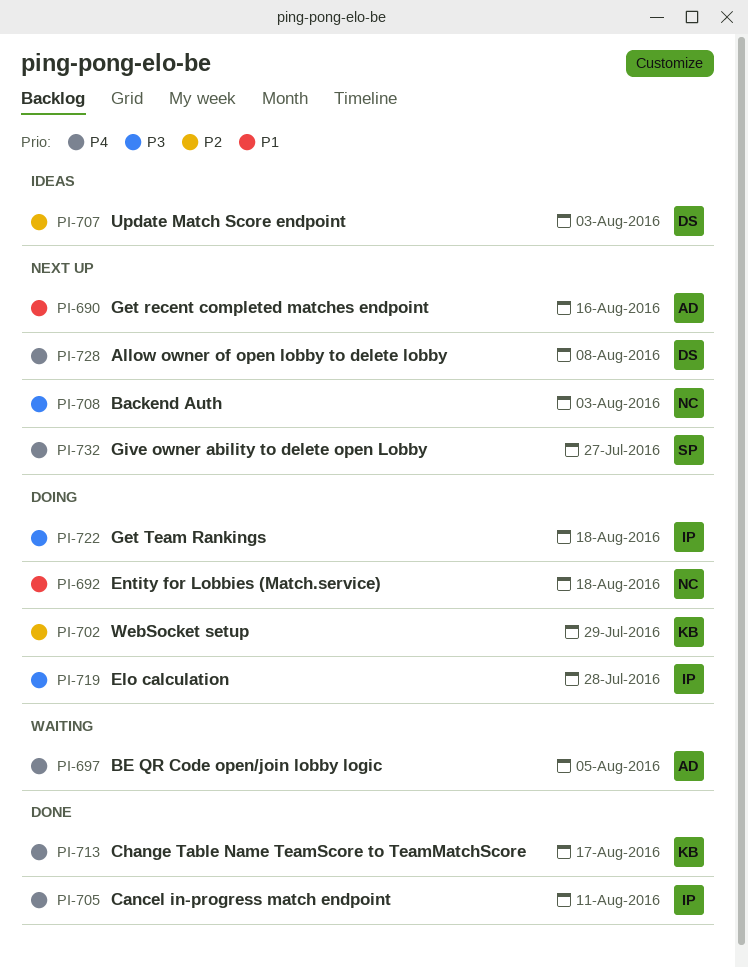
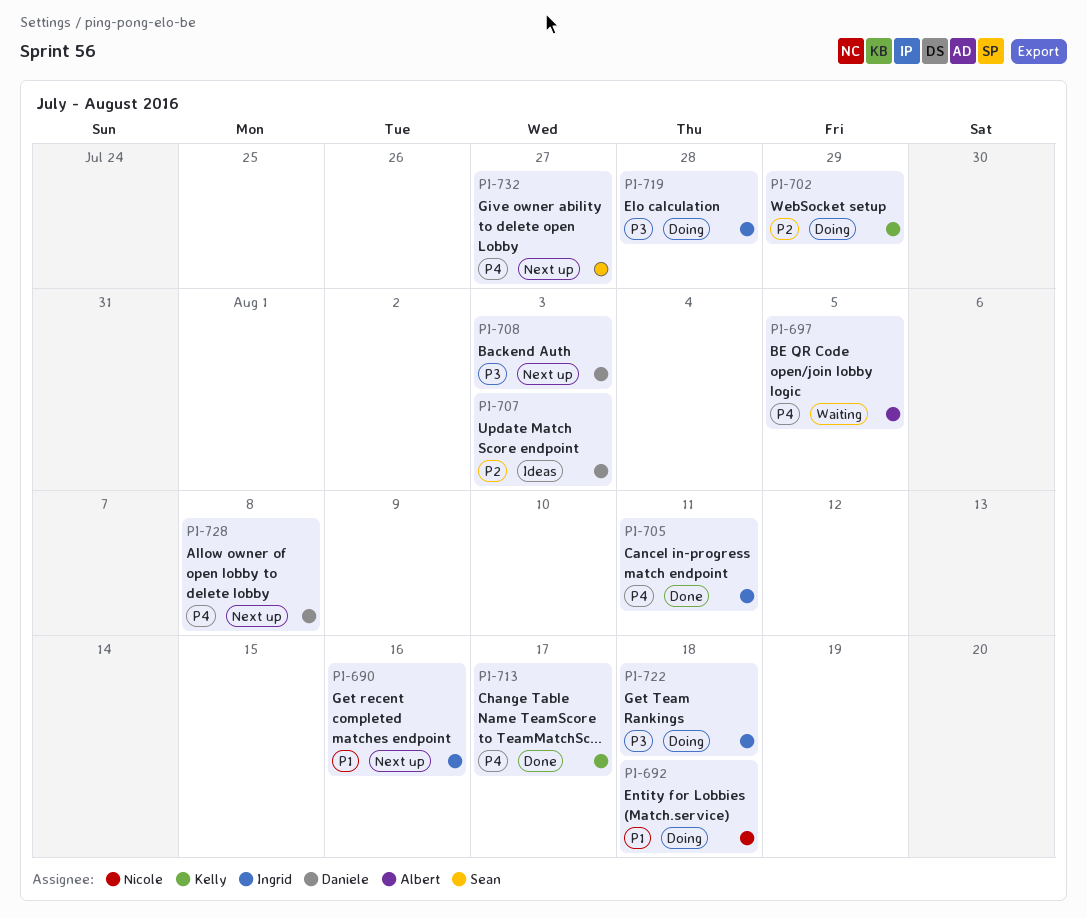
PI-690, owner: Albert -> Ingrid
PI-708, owner: Nicole -> Daniele

